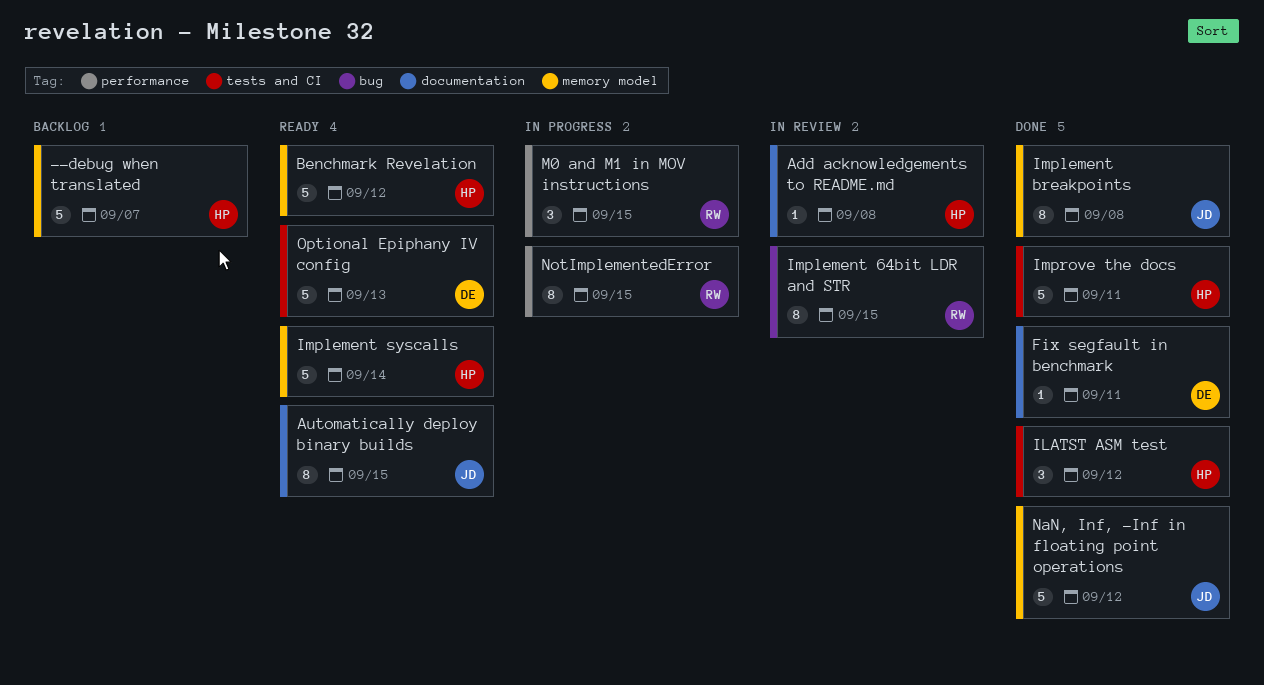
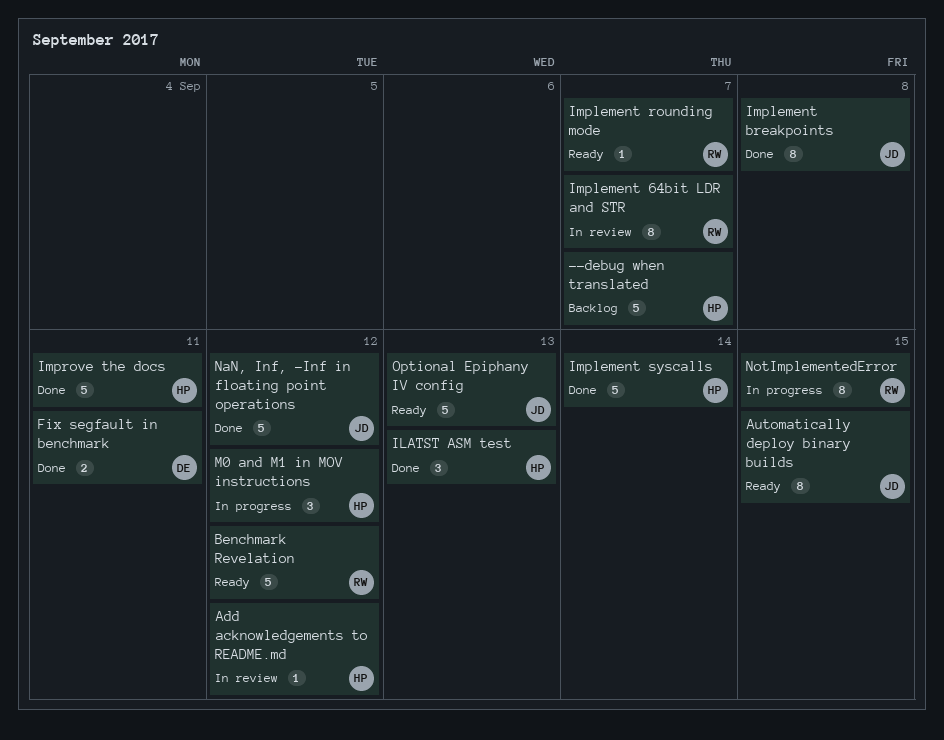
Add acknowledgements to README.md, due: Sep 8 -> Sep 12
Benchmark Revelation, owner: HP -> RW
Fix segfault in benchmark, estimate: 1 -> 2
ILATST ASM test, due: Sep 12 -> Sep 13
Implement 64bit LDR and STR, due: Sep 15 -> Sep 7
Implement rounding mode: none -> present
Implement syscalls, status: Ready -> Done
M0 and M1 in MOV instructions, owner: RW -> HP
M0 and M1 in MOV instructions, due: Sep 15 -> Sep 12
Optional Epiphany IV config, owner: DE -> JD

